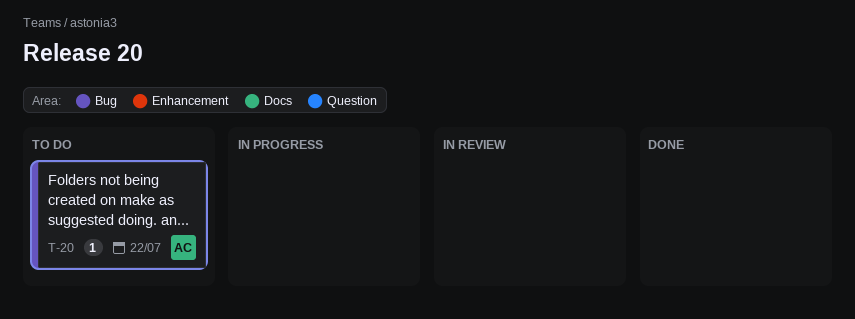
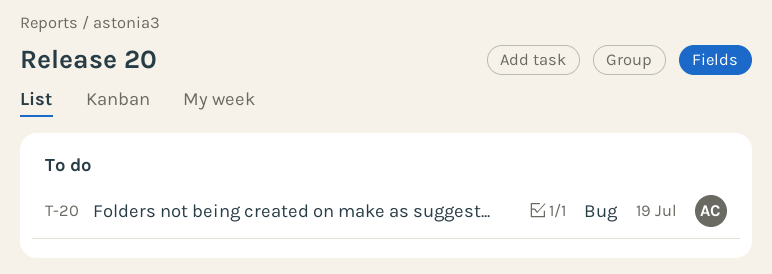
T-20, due: Jul 22 -> Jul 19

